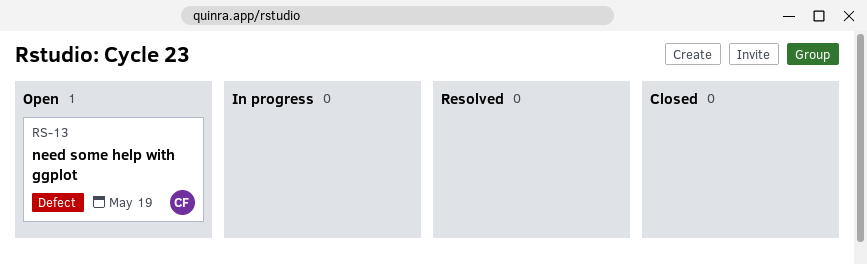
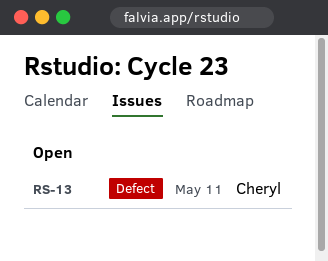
RS-13, due: May 19 -> May 11

